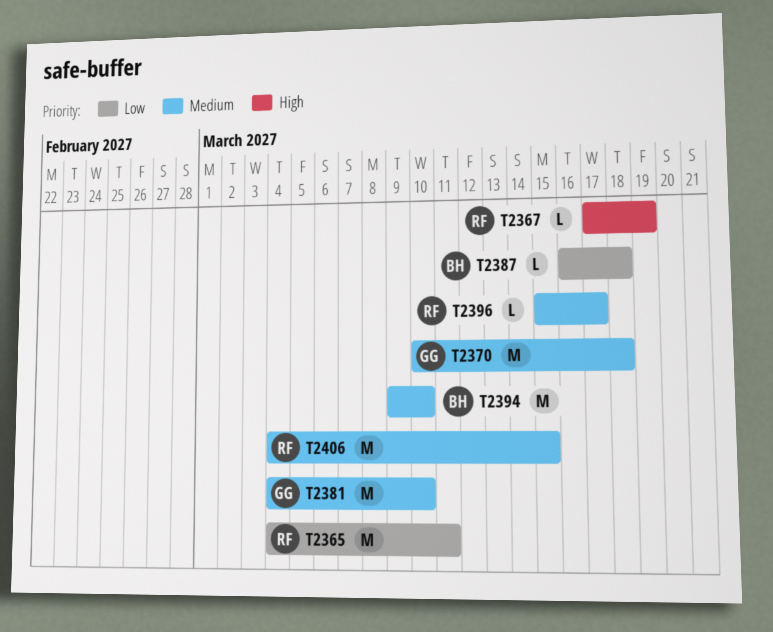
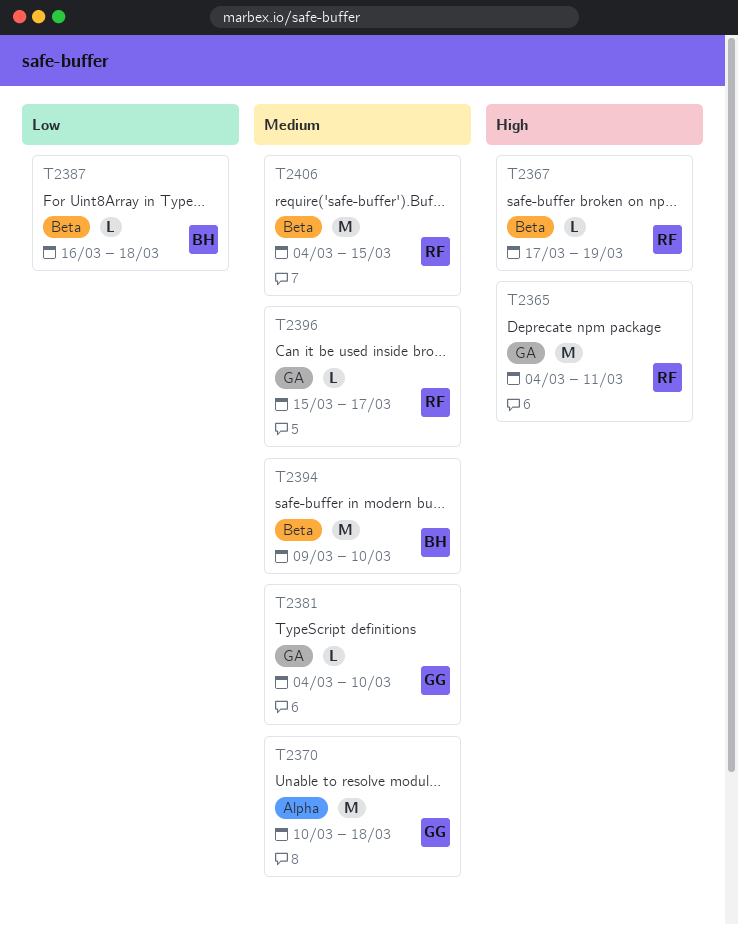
T2365, priority: Low -> High
T2381, estimate: M -> L

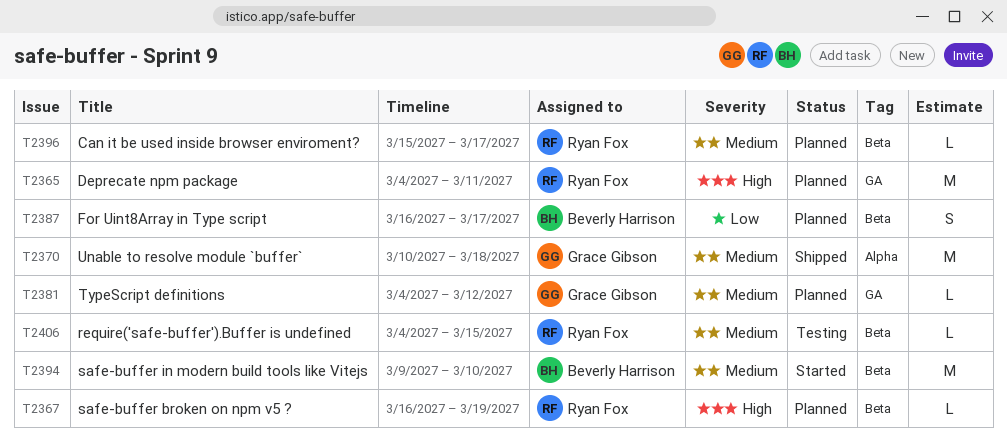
T2367, start: Mar 17 -> Mar 16
T2381, due: Mar 10 -> Mar 12
T2387, estimate: L -> S
T2387, due: Mar 18 -> Mar 17
T2396, label: GA -> Beta
T2406, estimate: M -> L

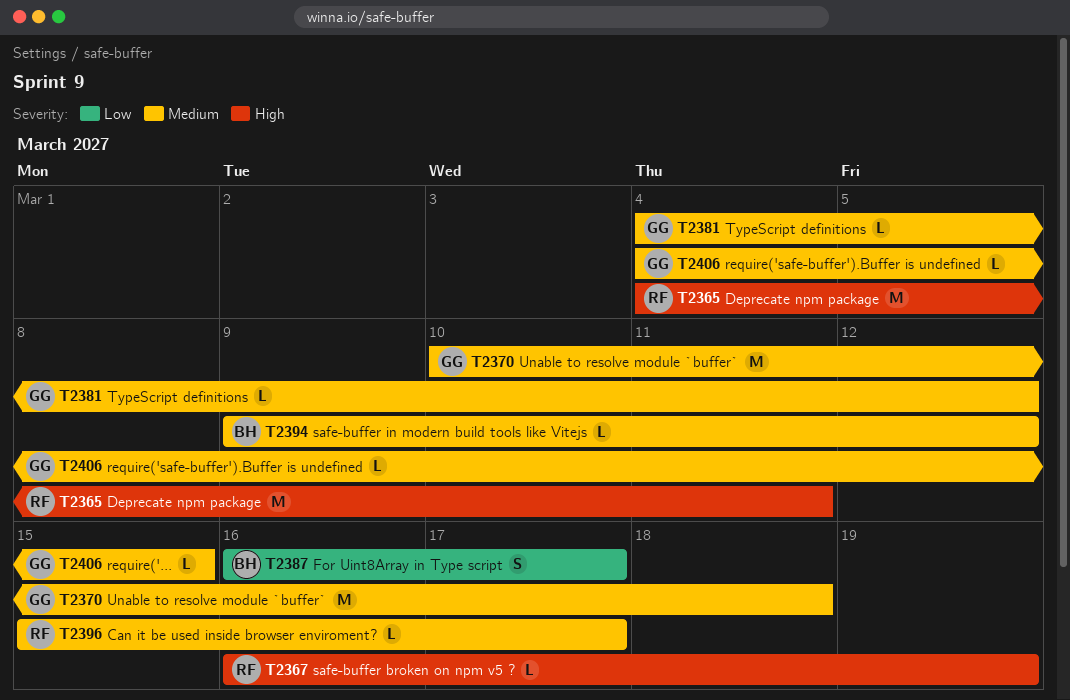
T2394, estimate: M -> L
T2394, due: Mar 10 -> Mar 12
T2406, owner: Ryan Fox -> Grace Gibson

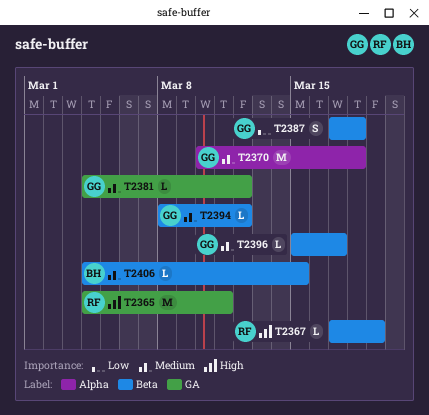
T2367, start: Mar 16 -> Mar 17
T2387, owner: BH -> GG
T2387, start: Mar 16 -> Mar 17
T2387, due: Mar 17 -> Mar 18
T2394, owner: BH -> GG
T2394, start: Mar 9 -> Mar 8
T2396, owner: RF -> GG
T2406, owner: GG -> BH

